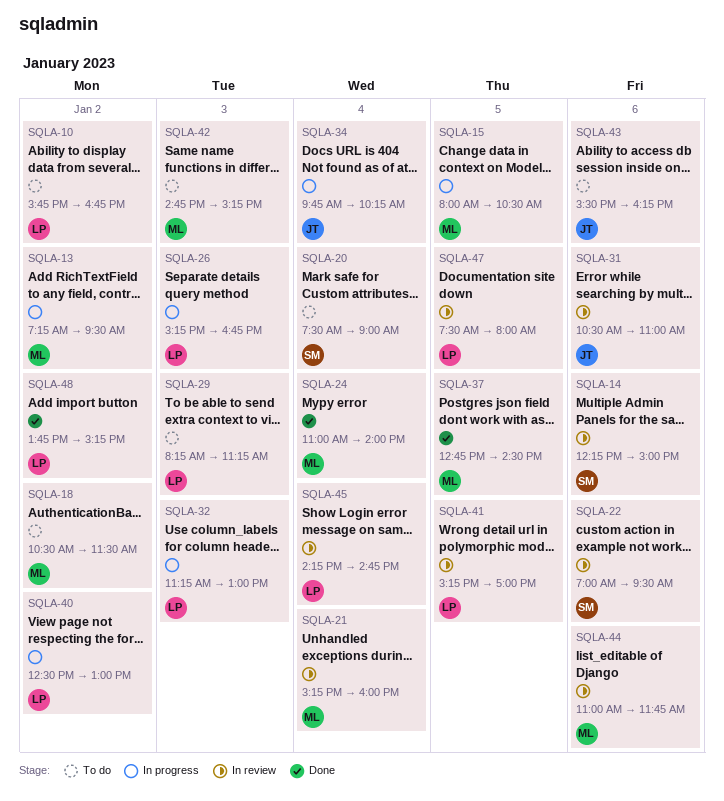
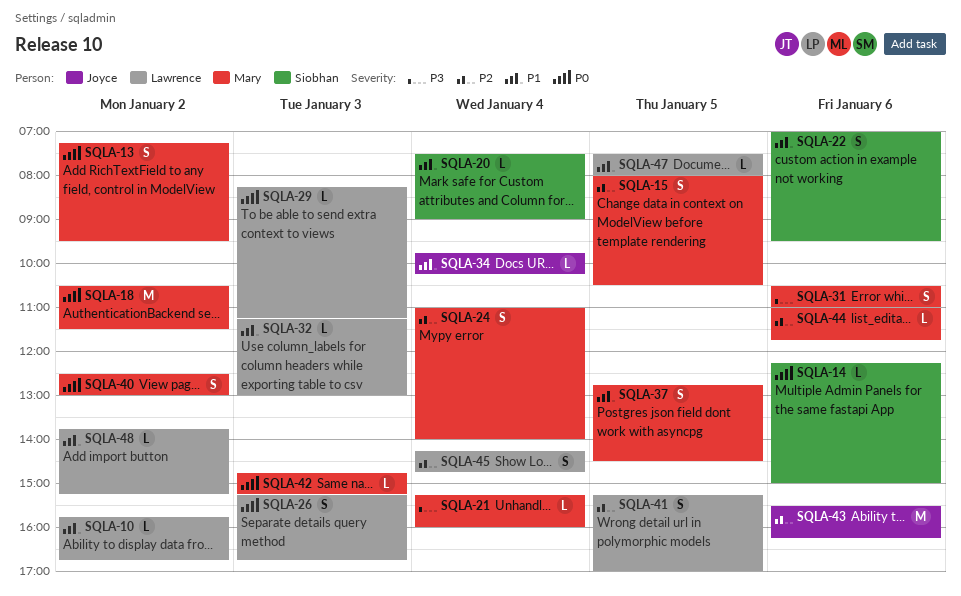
SQLA-31, owner: Joyce -> Mary
SQLA-40, owner: Lawrence -> Mary

